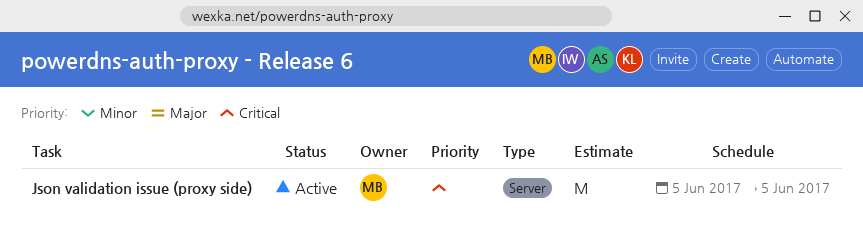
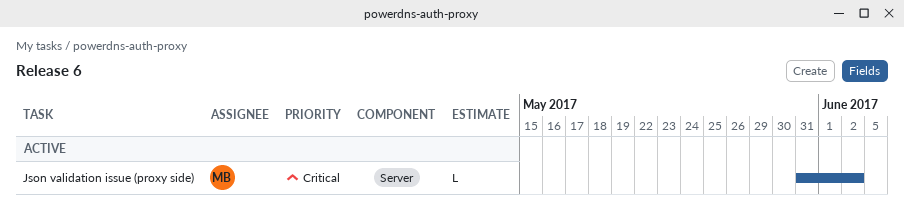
Json validation issue (proxy side), estimate: M -> L
Json validation issue (proxy side), start: Jun 5 -> May 31
Json validation issue (proxy side), due: Jun 5 -> Jun 2

